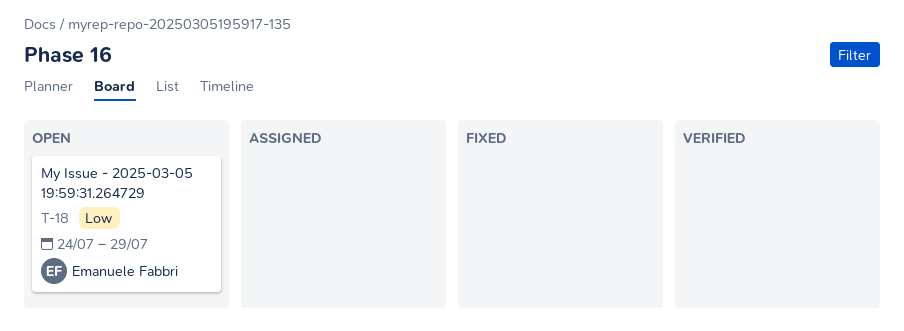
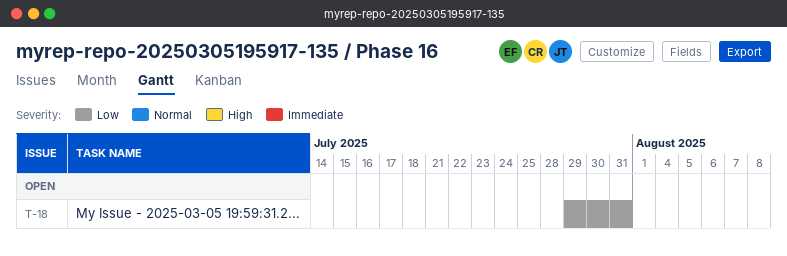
T-18, start: Jul 24 -> Jul 29
T-18, due: Jul 29 -> Jul 31

